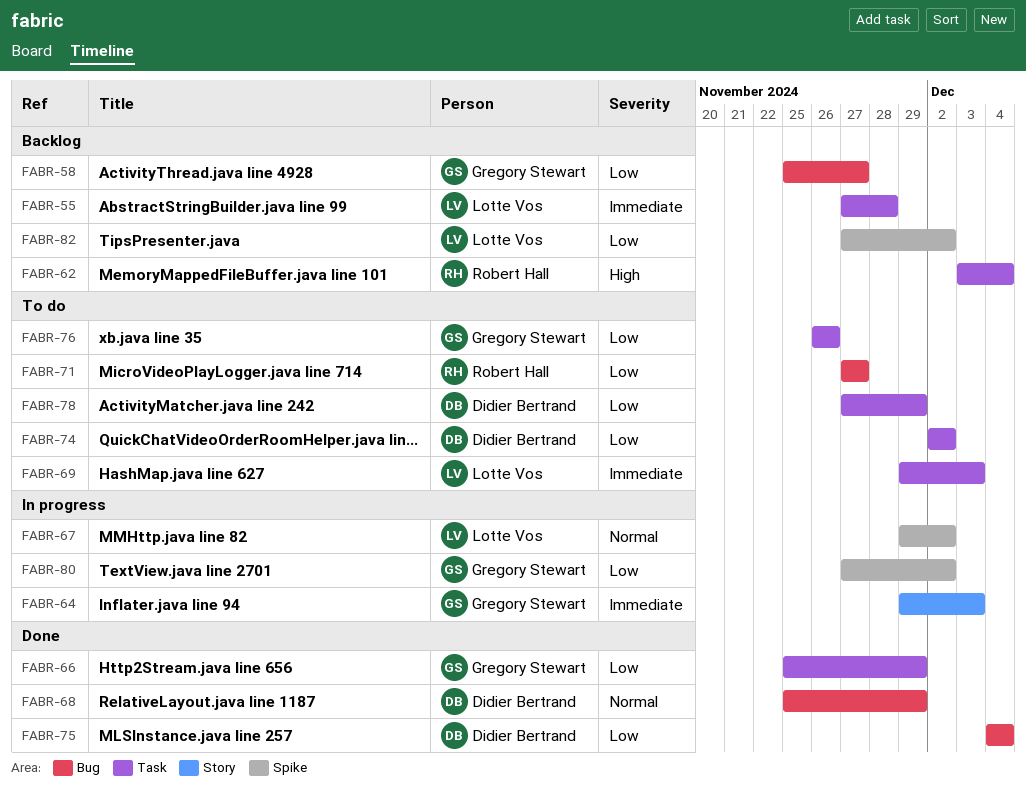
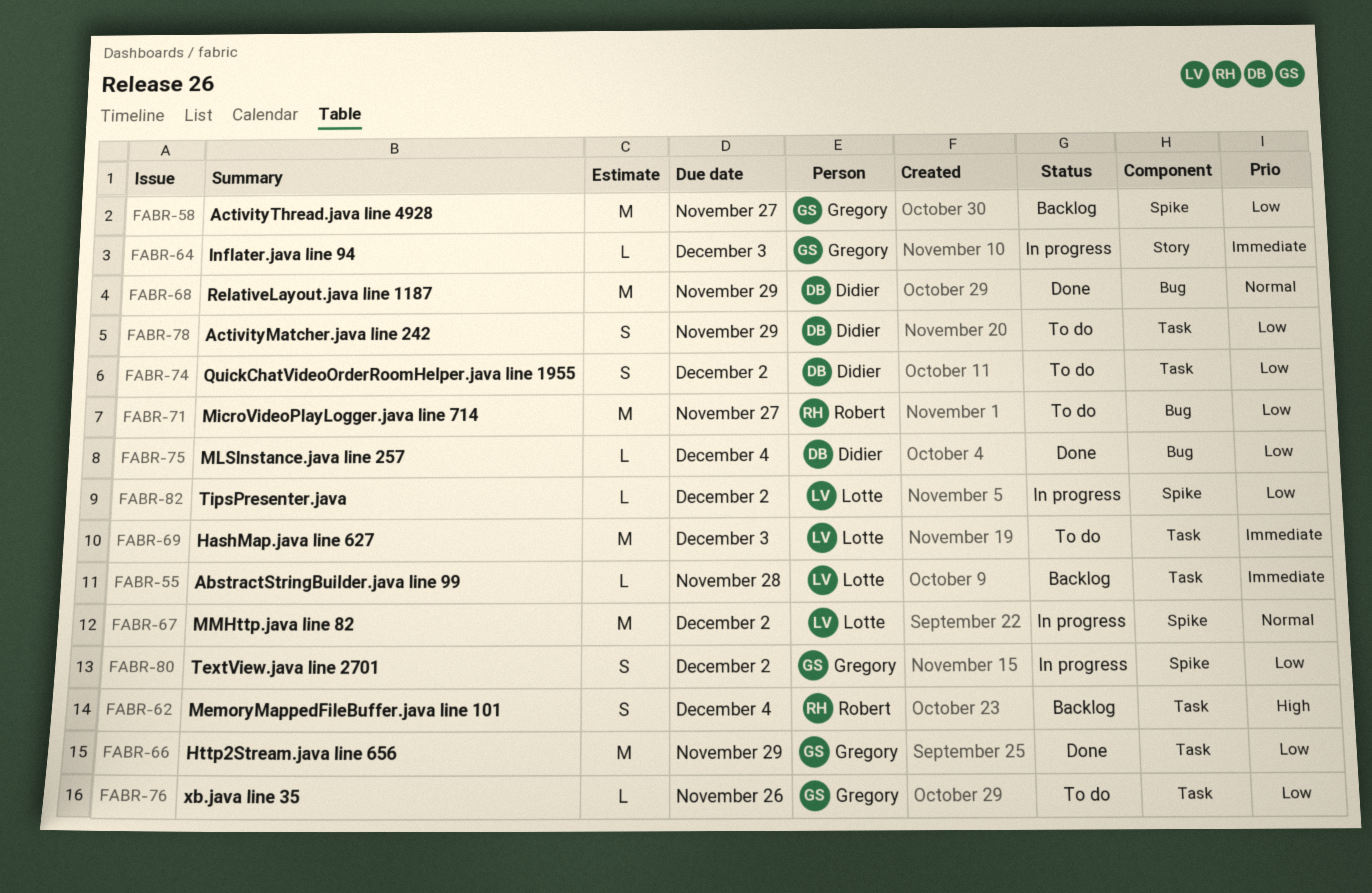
FABR-58, label: Bug -> Spike
FABR-82, status: Backlog -> In progress

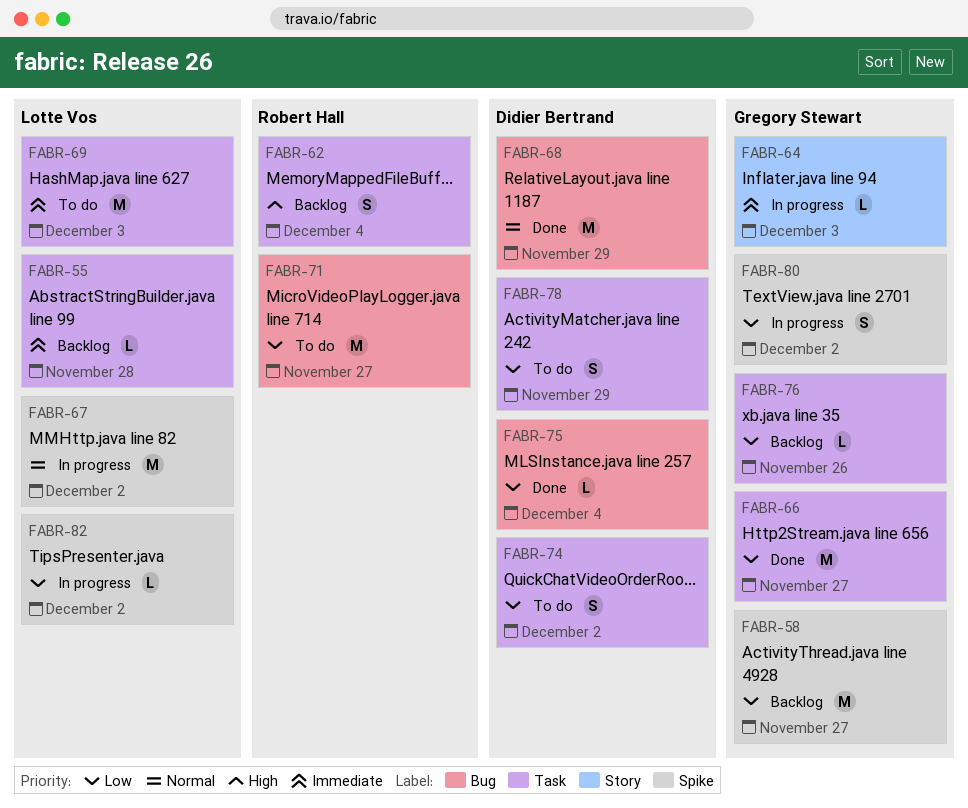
FABR-66, due: Nov 29 -> Nov 27
FABR-76, status: To do -> Backlog

